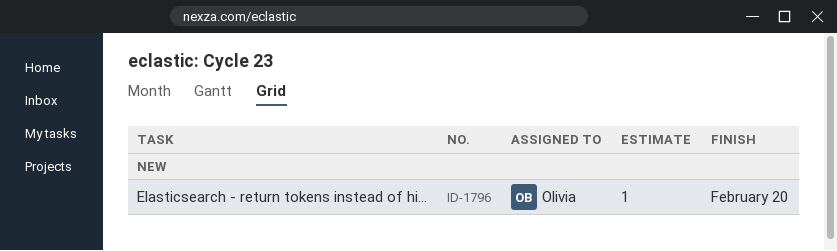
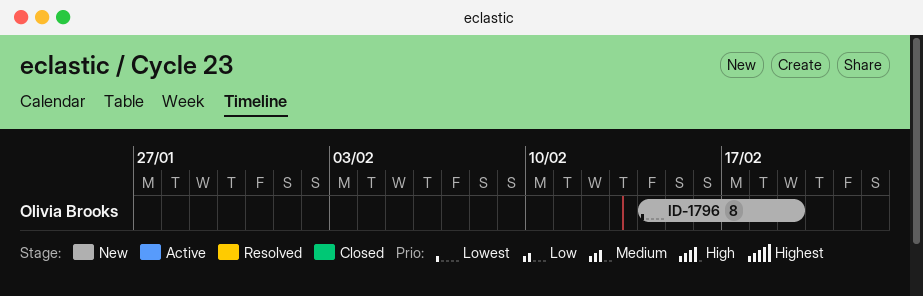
ID-1796, estimate: 1 -> 8
ID-1796, due: Feb 20 -> Feb 19

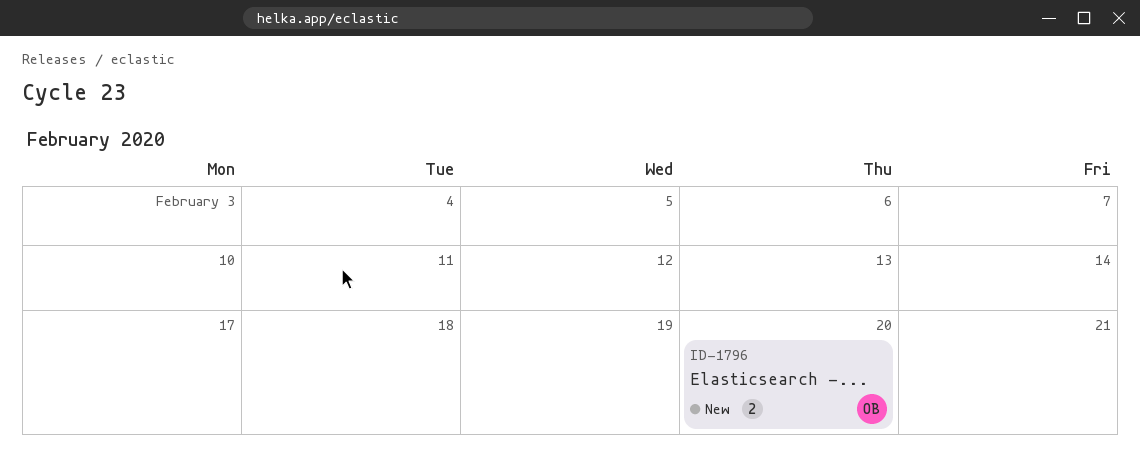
ID-1796, estimate: 8 -> 2
ID-1796, due: Feb 19 -> Feb 20

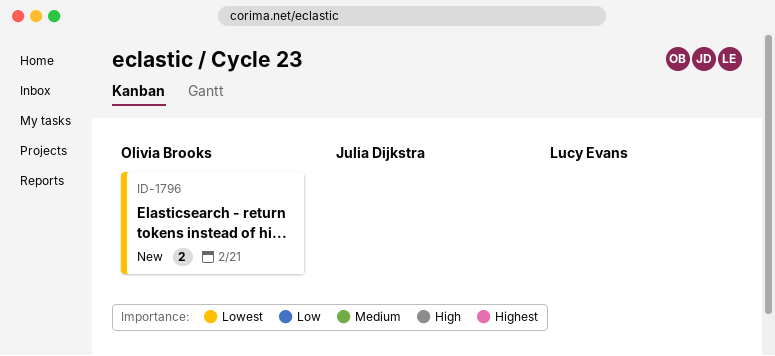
ID-1796, due: Feb 20 -> Feb 21

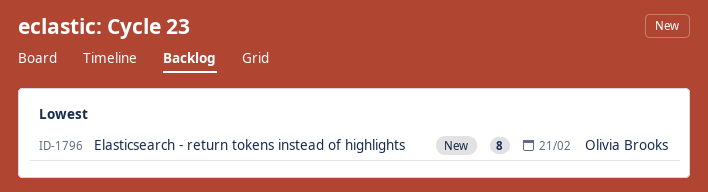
ID-1796, estimate: 2 -> 8

